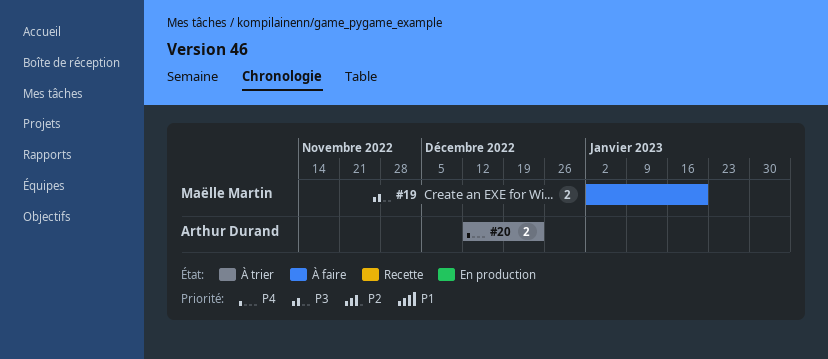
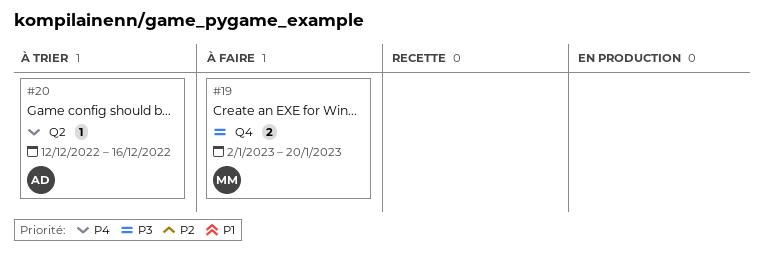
#20, estimate: 2 -> 1
#20, due: Dec 23 -> Dec 16

